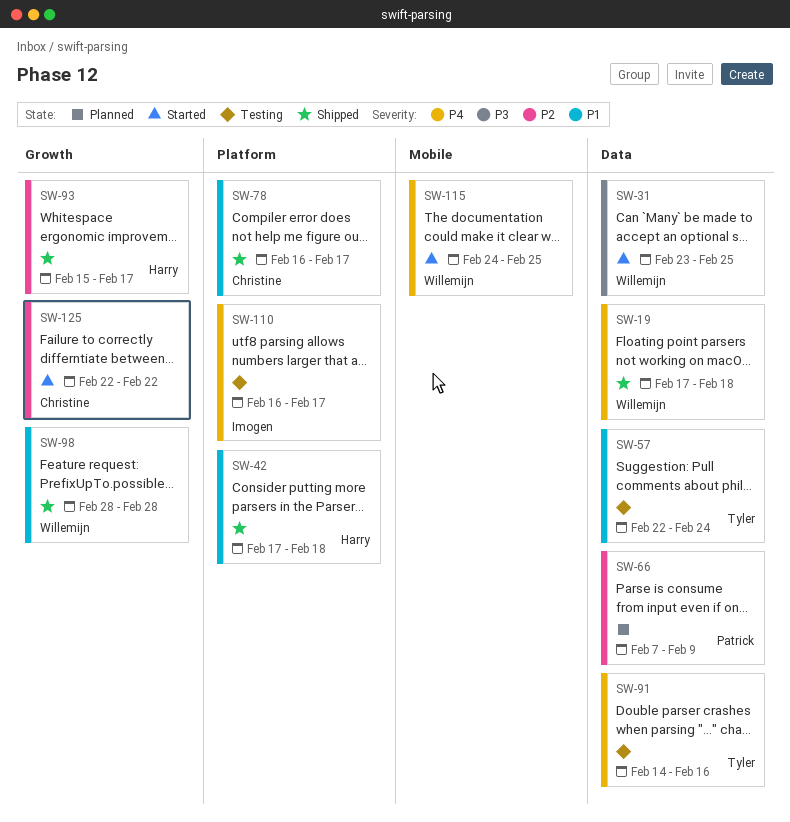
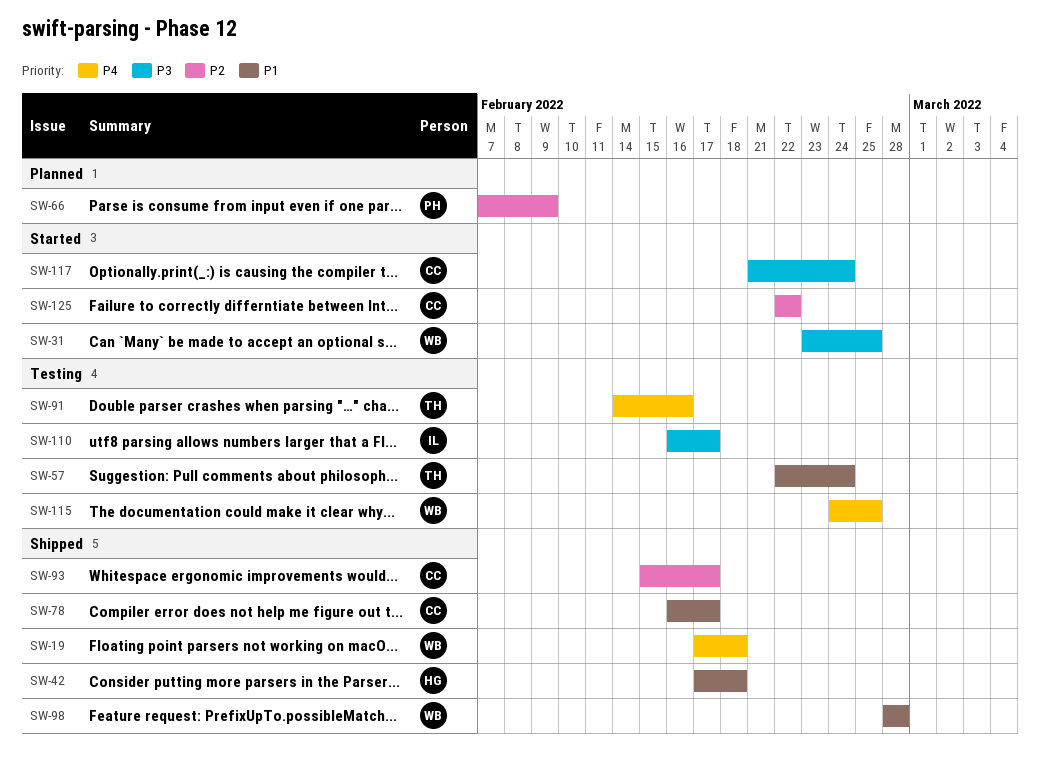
SW-93, owner: Harry -> Christine
SW-110, priority: P4 -> P3
SW-115, status: Started -> Testing
SW-117: none -> present

